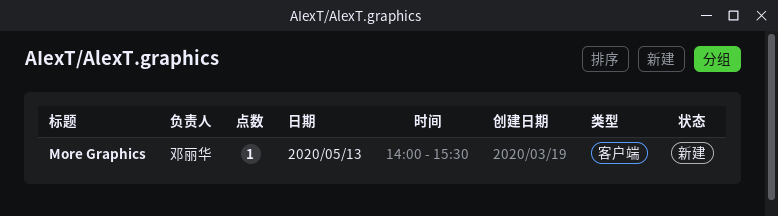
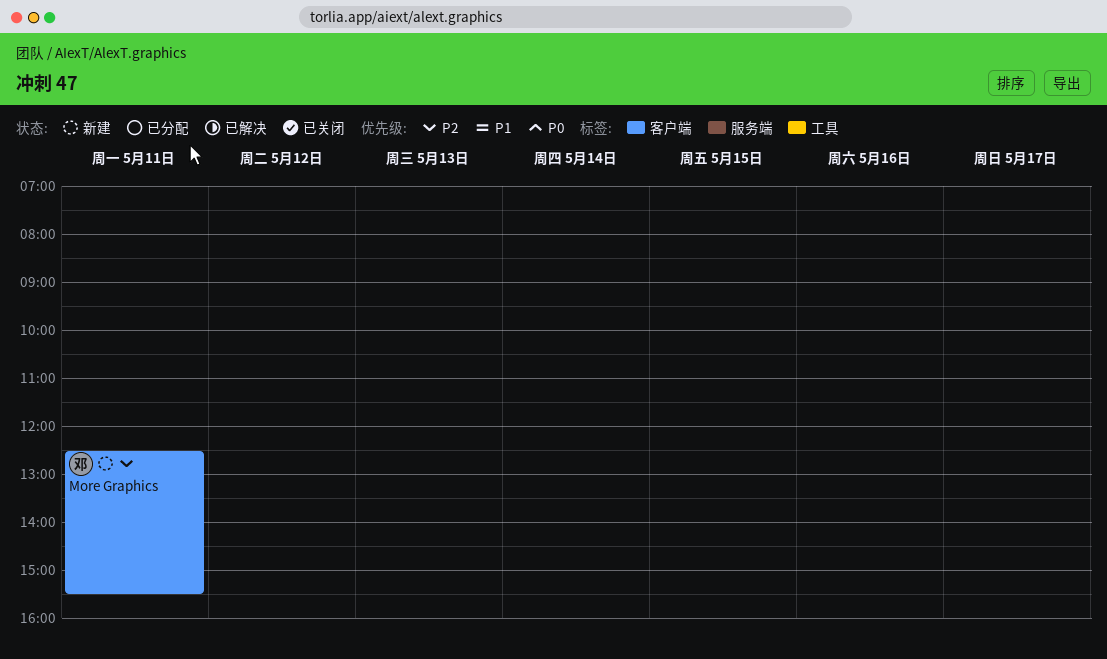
More Graphics, day: May 13 -> May 11
More Graphics, begins: 14:00 -> 12:30

